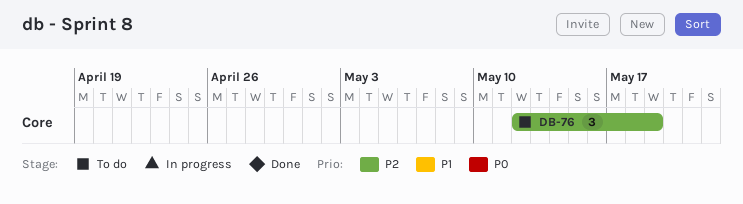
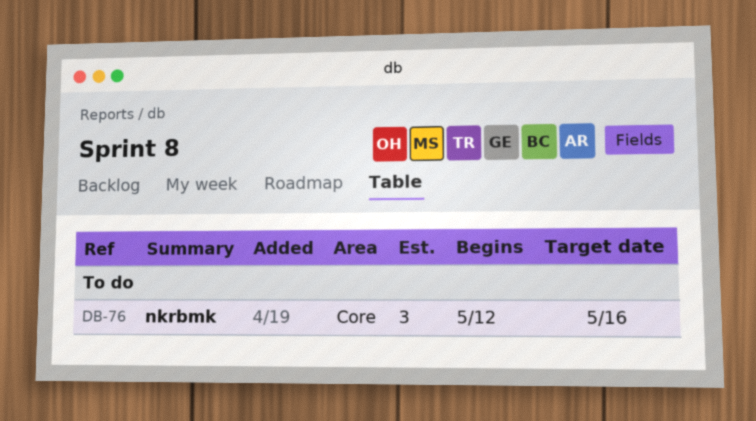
DB-76, due: May 19 -> May 16

